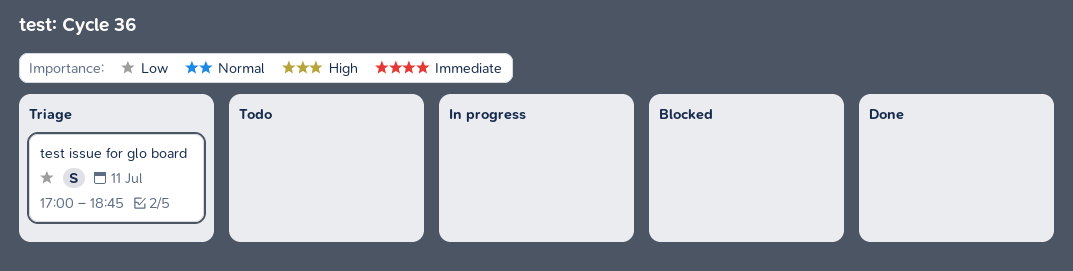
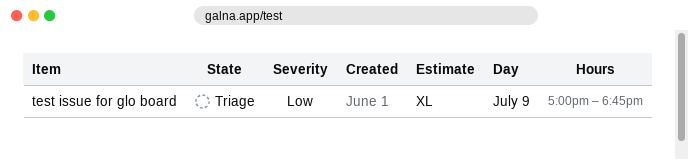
test issue for glo board, estimate: S -> XL
test issue for glo board, day: Jul 11 -> Jul 9

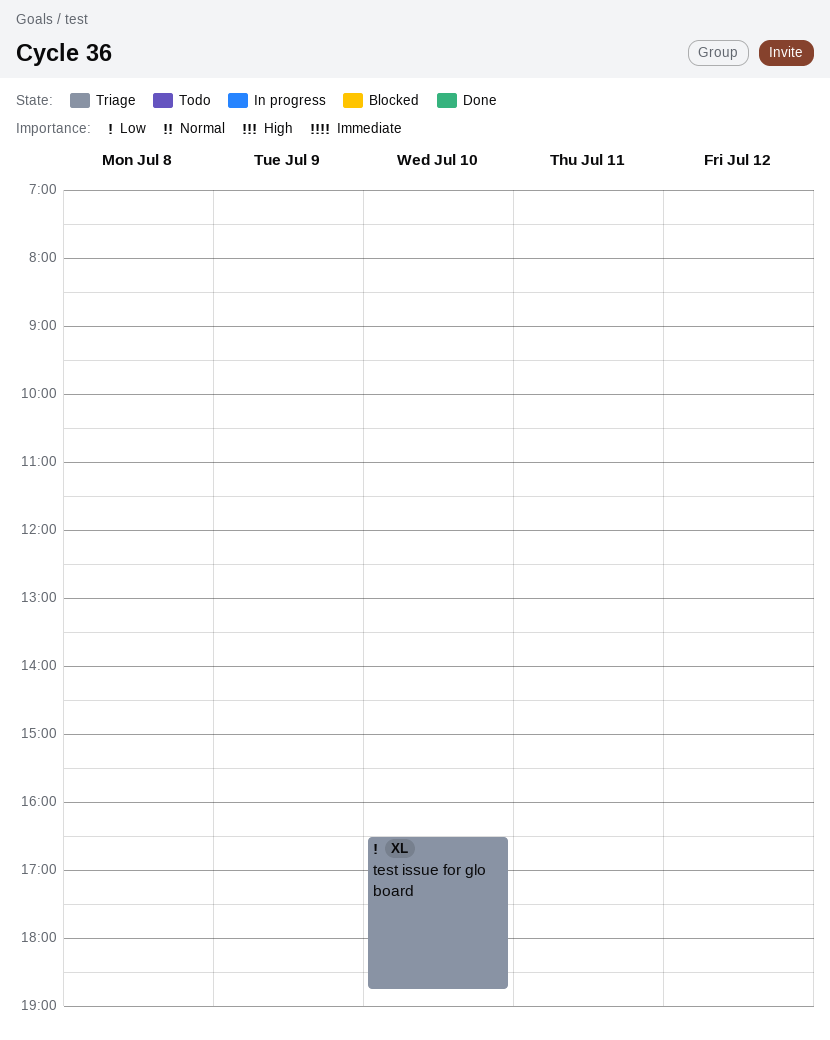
test issue for glo board, day: Jul 9 -> Jul 10
test issue for glo board, begins: 17:00 -> 16:30

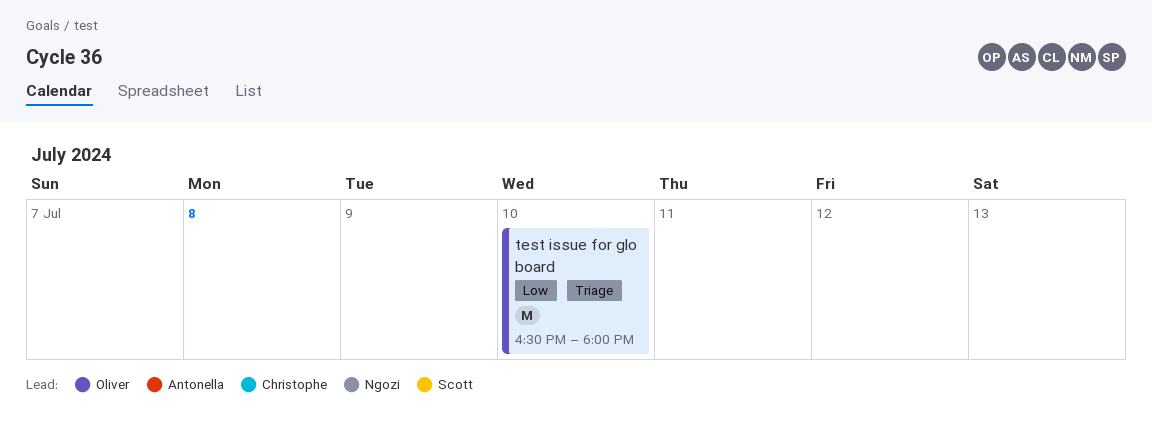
test issue for glo board, estimate: XL -> M
test issue for glo board, ends: 18:45 -> 18:00

